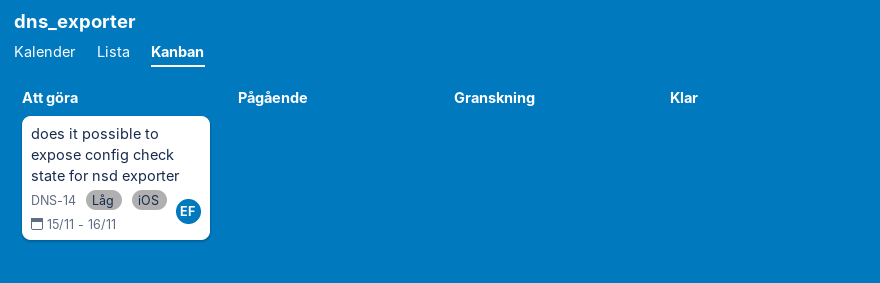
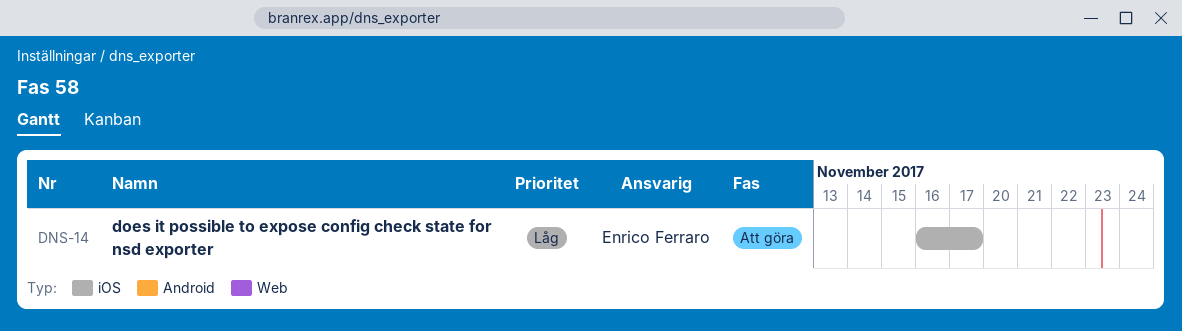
DNS-14, start: Nov 15 -> Nov 16
DNS-14, due: Nov 16 -> Nov 17

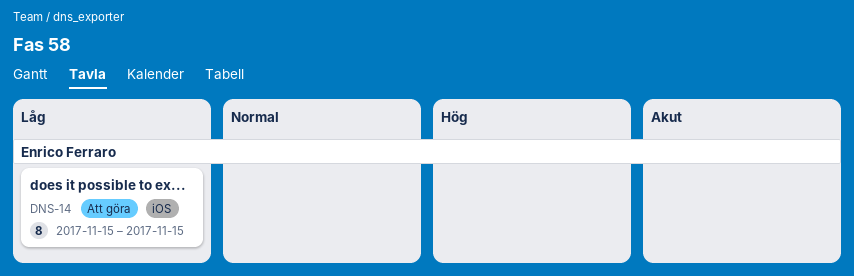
DNS-14, start: Nov 16 -> Nov 15
DNS-14, due: Nov 17 -> Nov 15

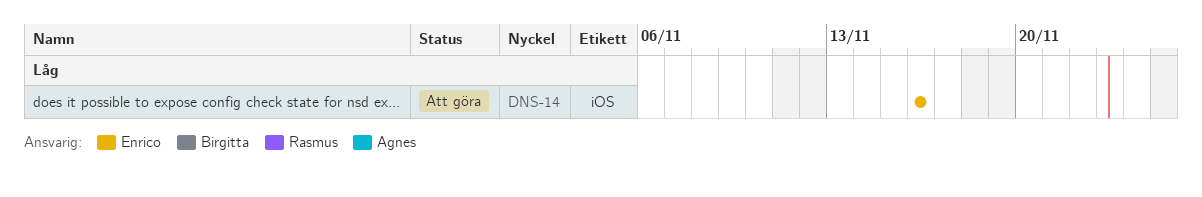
DNS-14, start: Nov 15 -> Nov 16
DNS-14, due: Nov 15 -> Nov 16

